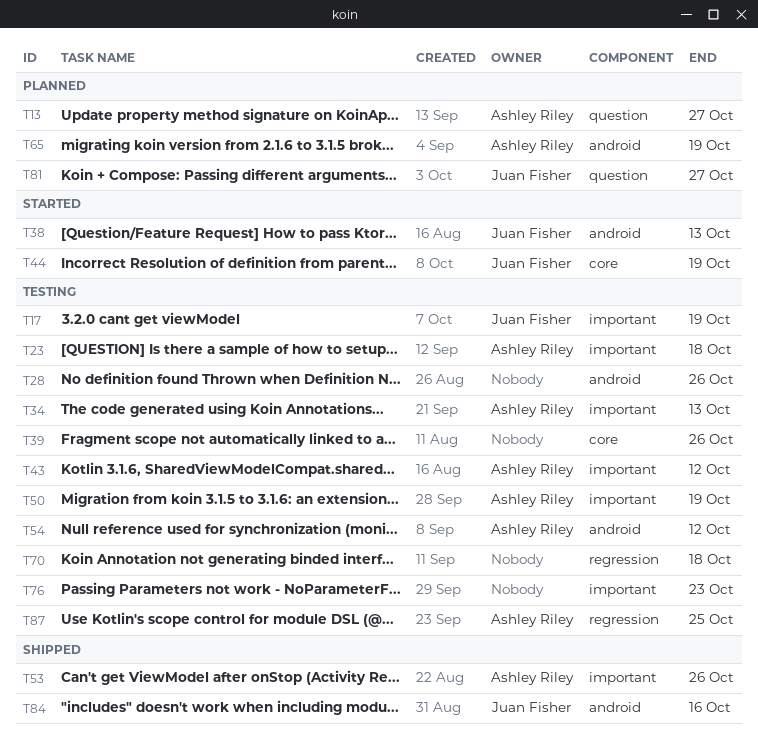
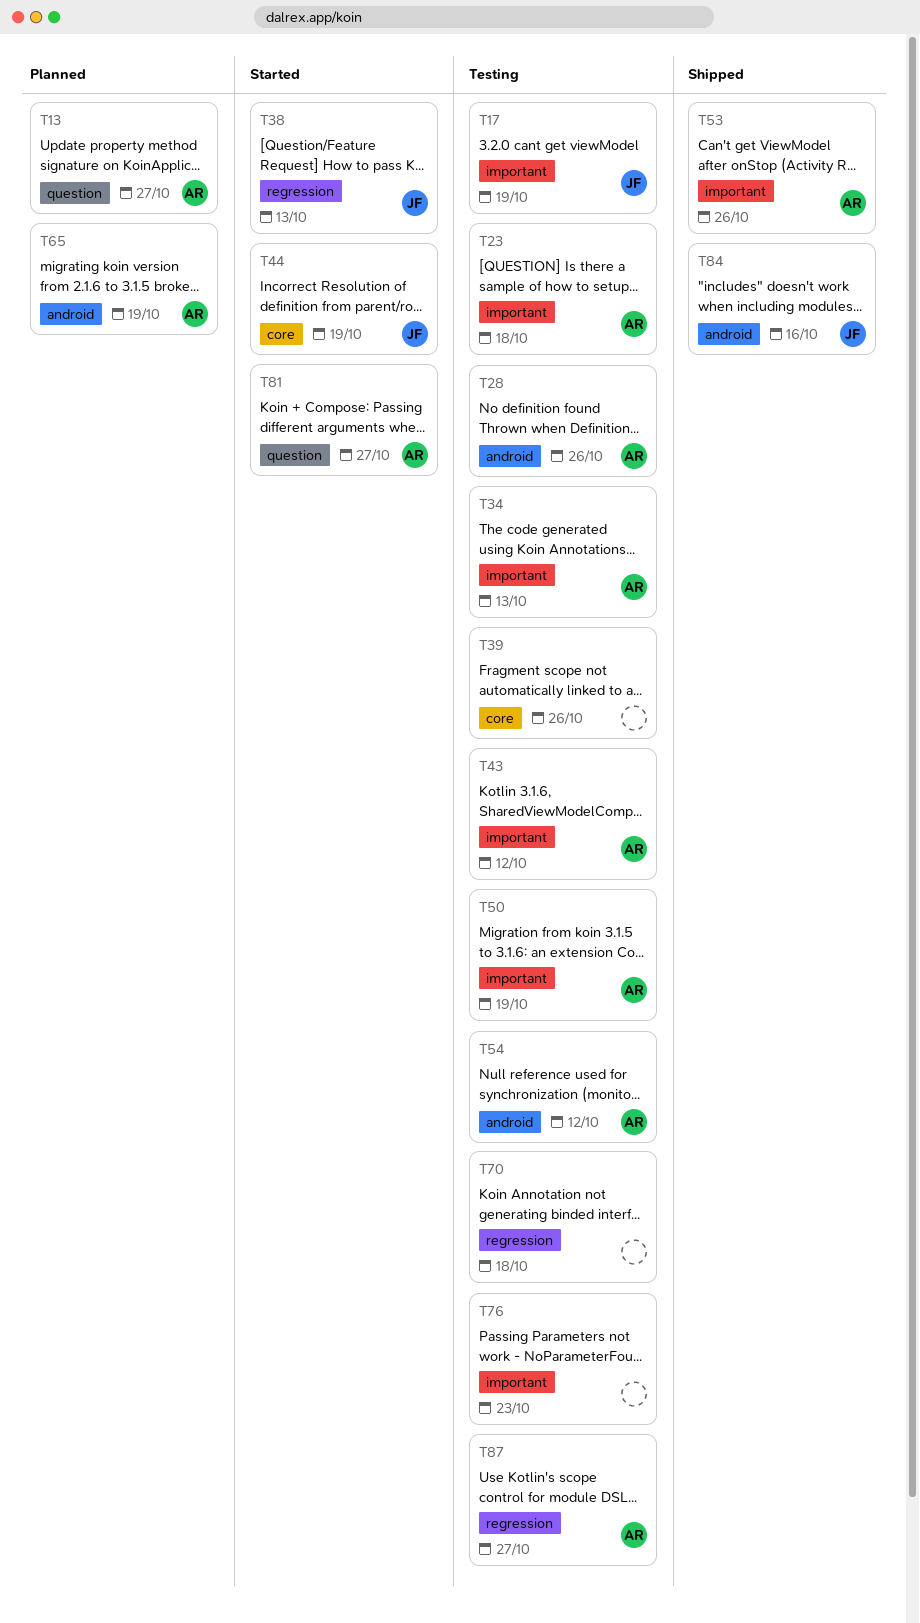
T28, owner: none -> Ashley Riley
T38, label: android -> regression
T81, status: Planned -> Started
T81, owner: Juan Fisher -> Ashley Riley
T87, due: Oct 25 -> Oct 27

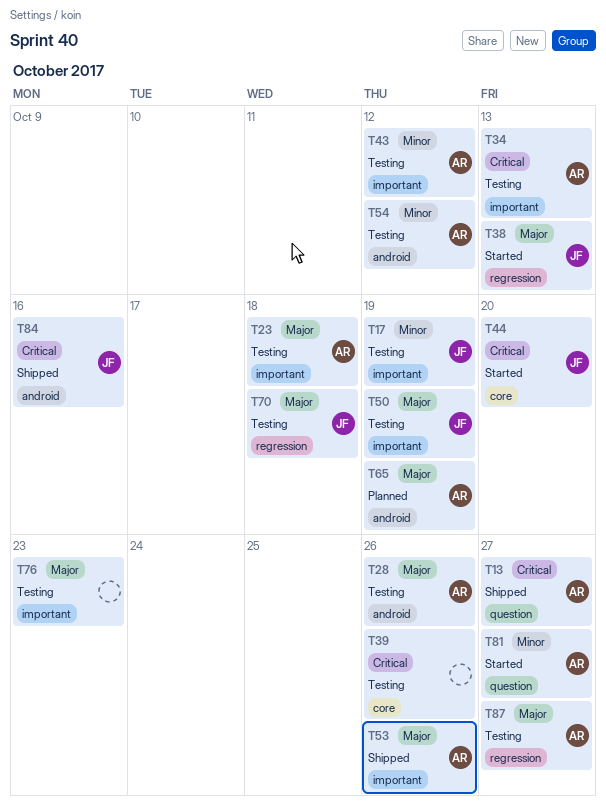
T13, status: Planned -> Shipped
T44, due: Oct 19 -> Oct 20
T50, owner: AR -> JF
T70, owner: none -> JF

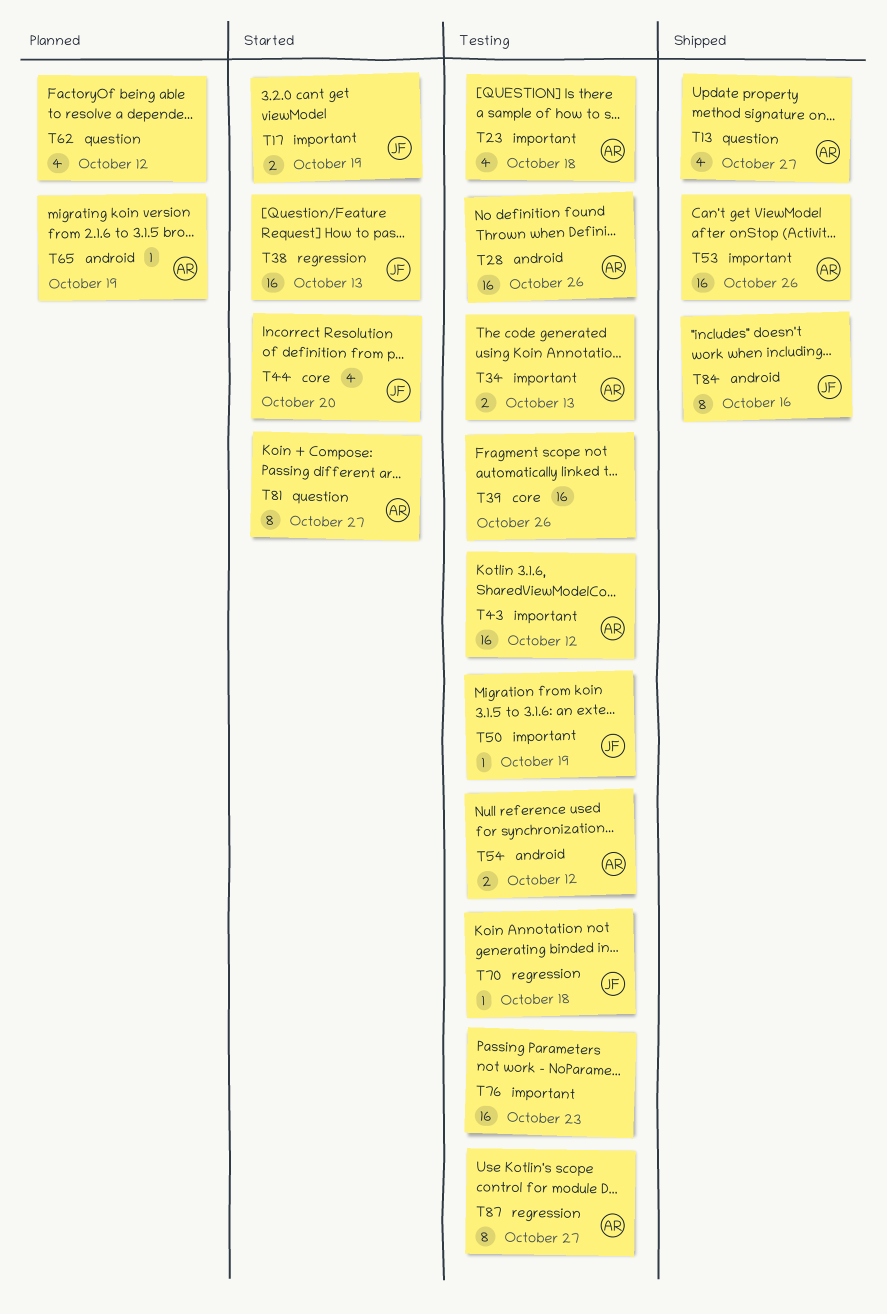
T17, status: Testing -> Started
T62: none -> present

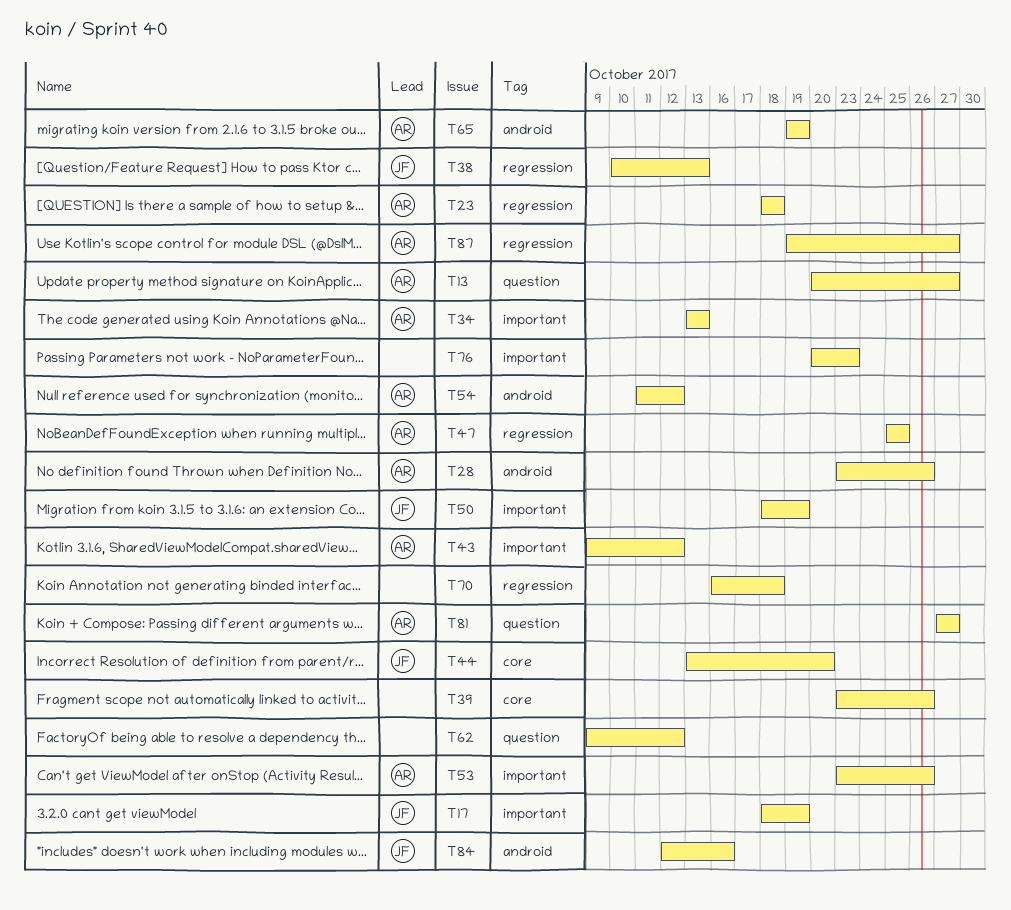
T23, label: important -> regression
T47: none -> present
T70, owner: JF -> none

